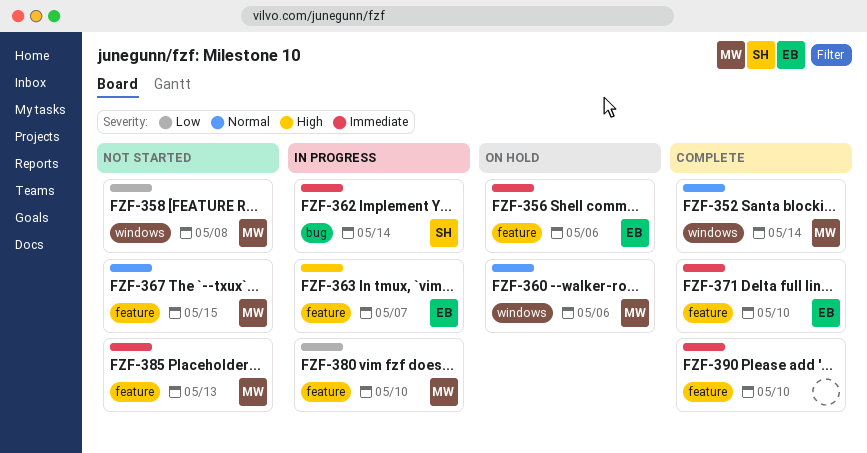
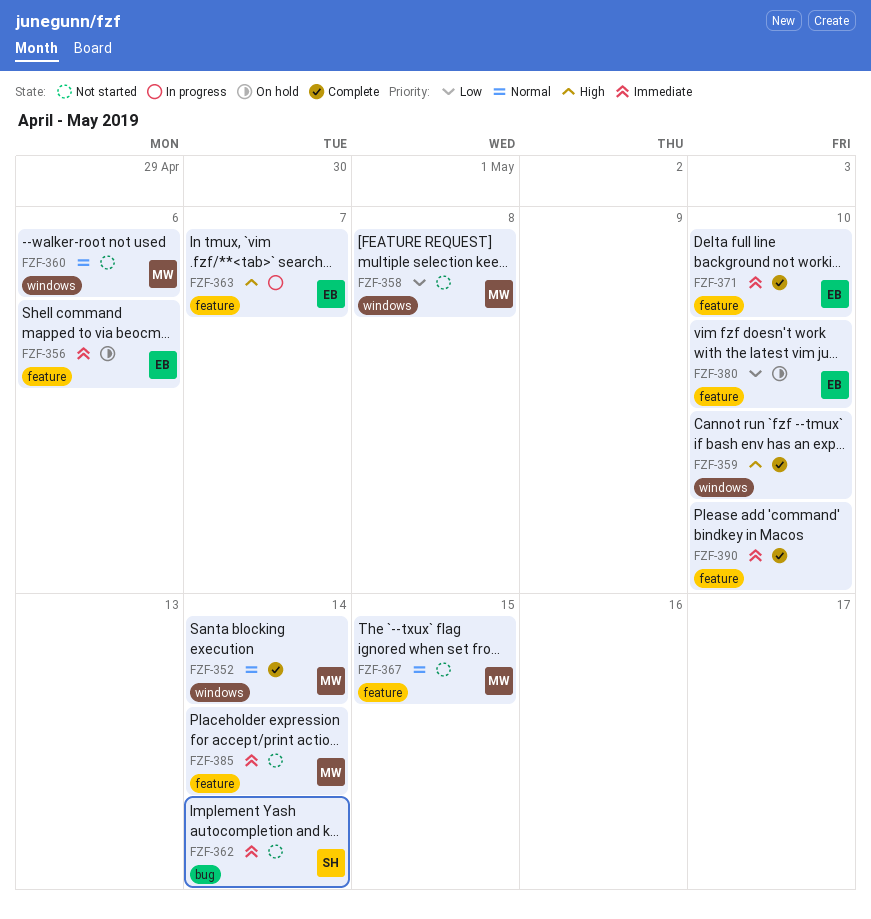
FZF-359: none -> present
FZF-360, status: On hold -> Not started
FZF-362, status: In progress -> Not started
FZF-380, status: In progress -> On hold
FZF-380, owner: MW -> EB
FZF-385, due: May 13 -> May 14

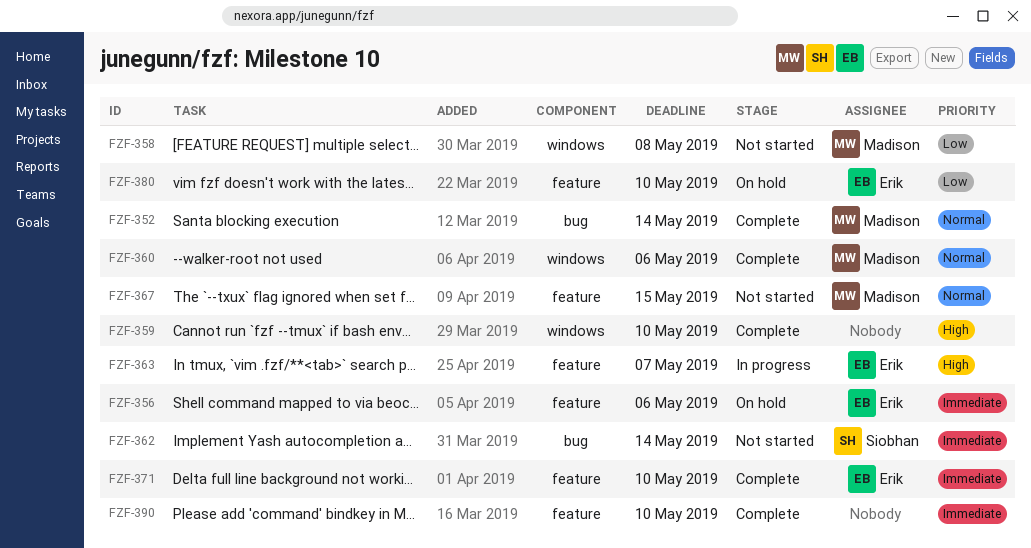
FZF-352, label: windows -> bug
FZF-360, status: Not started -> Complete
FZF-385: present -> none

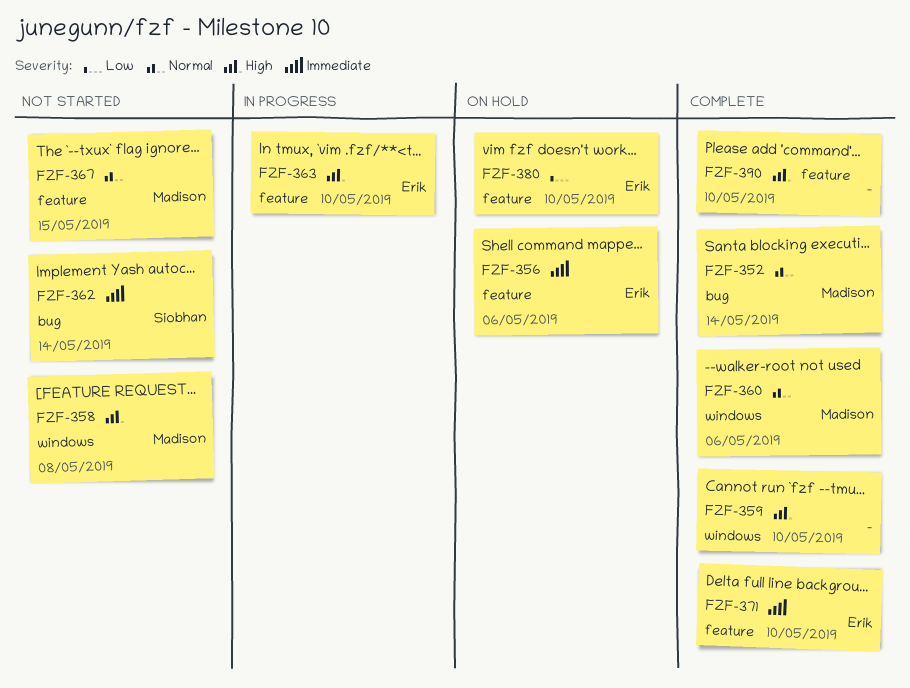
FZF-358, priority: Low -> High
FZF-363, due: May 7 -> May 10
FZF-390, priority: Immediate -> High

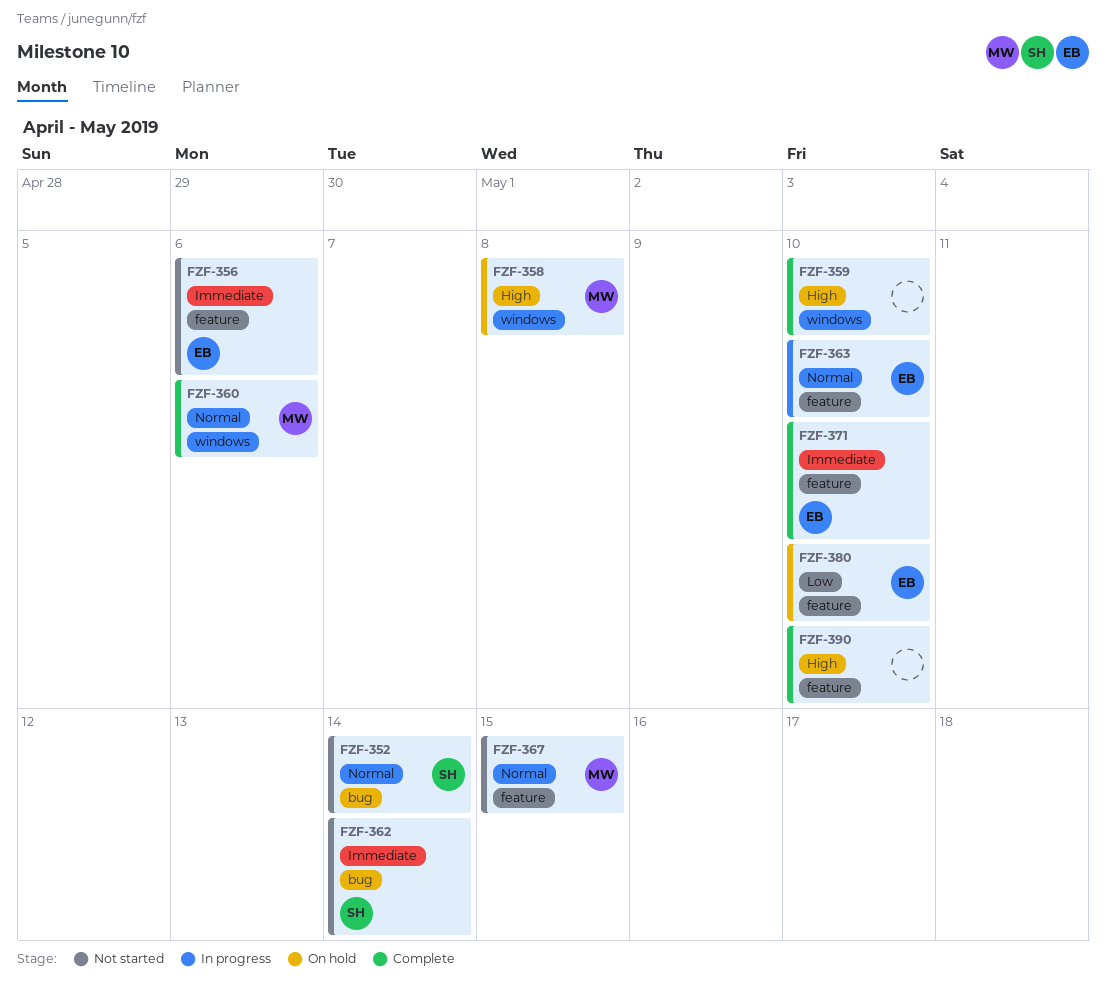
FZF-352, status: Complete -> Not started
FZF-352, owner: Madison -> Siobhan
FZF-356, status: On hold -> Not started
FZF-358, status: Not started -> On hold
FZF-363, priority: High -> Normal

